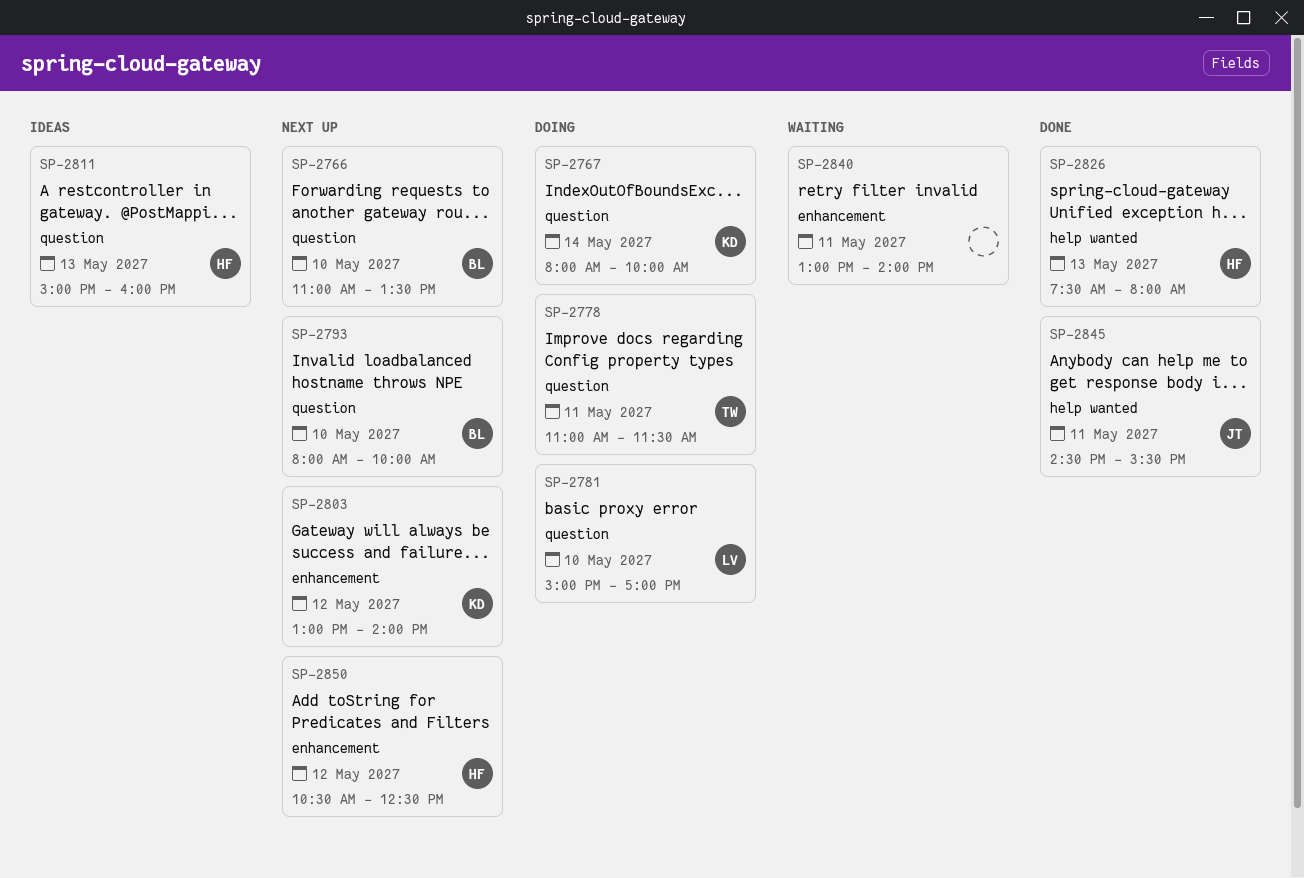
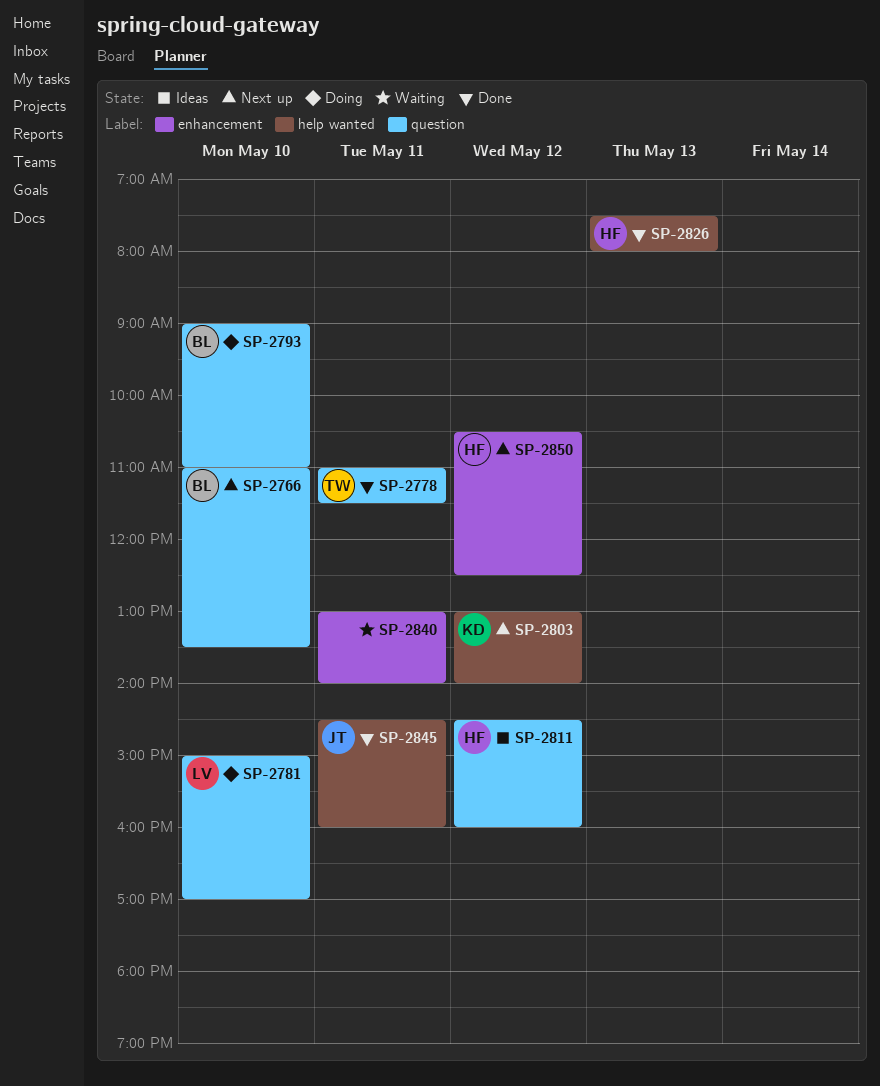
SP-2767: present -> none
SP-2778, status: Doing -> Done
SP-2793, status: Next up -> Doing
SP-2793, begins: 08:00 -> 09:00
SP-2793, ends: 10:00 -> 11:00
SP-2803, label: enhancement -> help wanted
SP-2811, day: May 13 -> May 12
SP-2811, begins: 15:00 -> 14:30
SP-2845, ends: 15:30 -> 16:00

